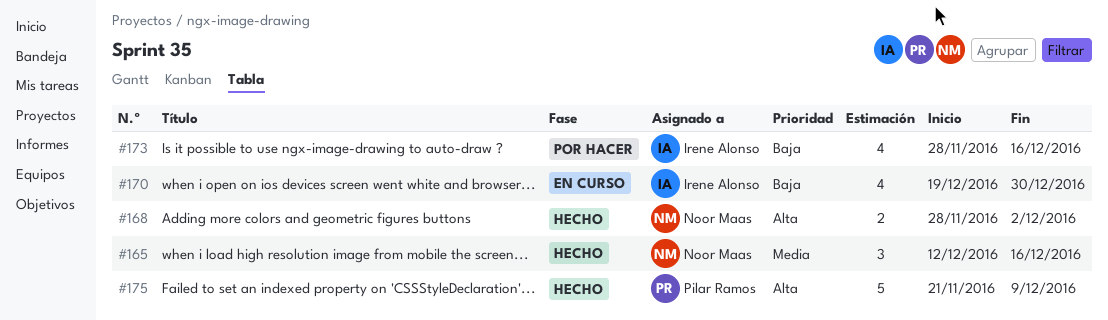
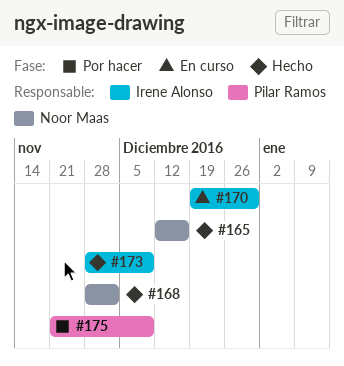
#173, status: Por hacer -> Hecho
#173, due: Dec 16 -> Dec 9
#175, status: Hecho -> Por hacer

